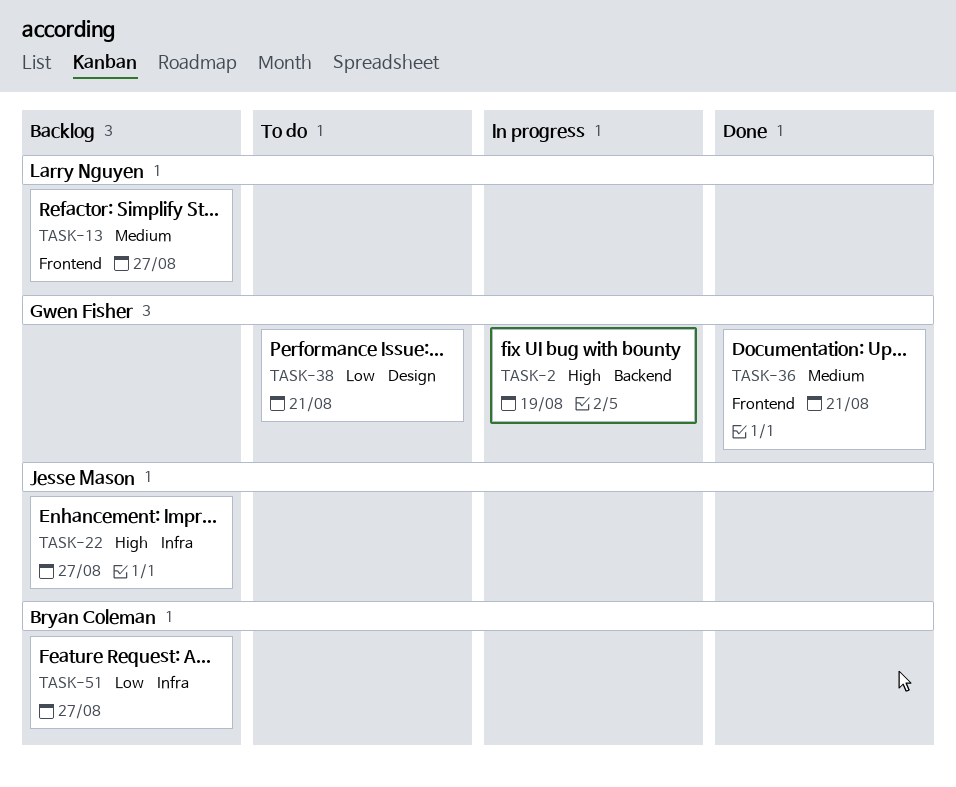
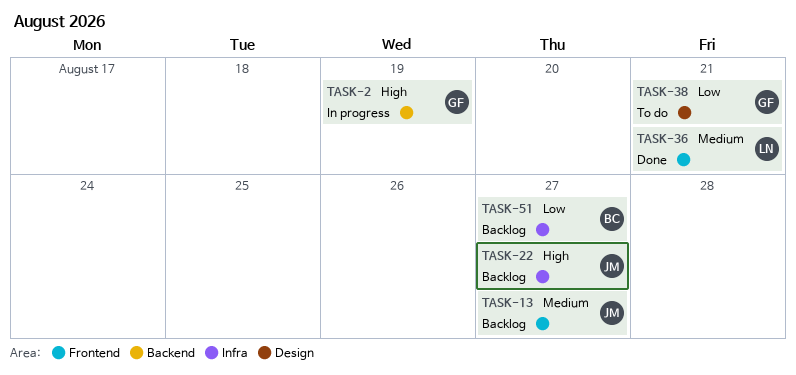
TASK-13, owner: Larry Nguyen -> Jesse Mason
TASK-36, owner: Gwen Fisher -> Larry Nguyen

